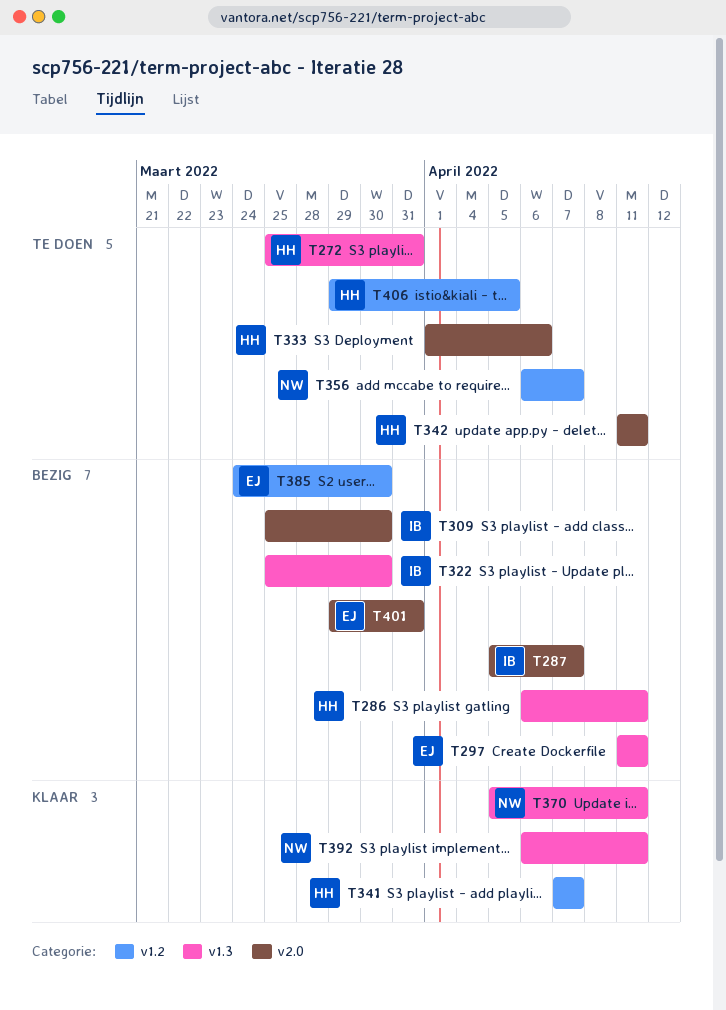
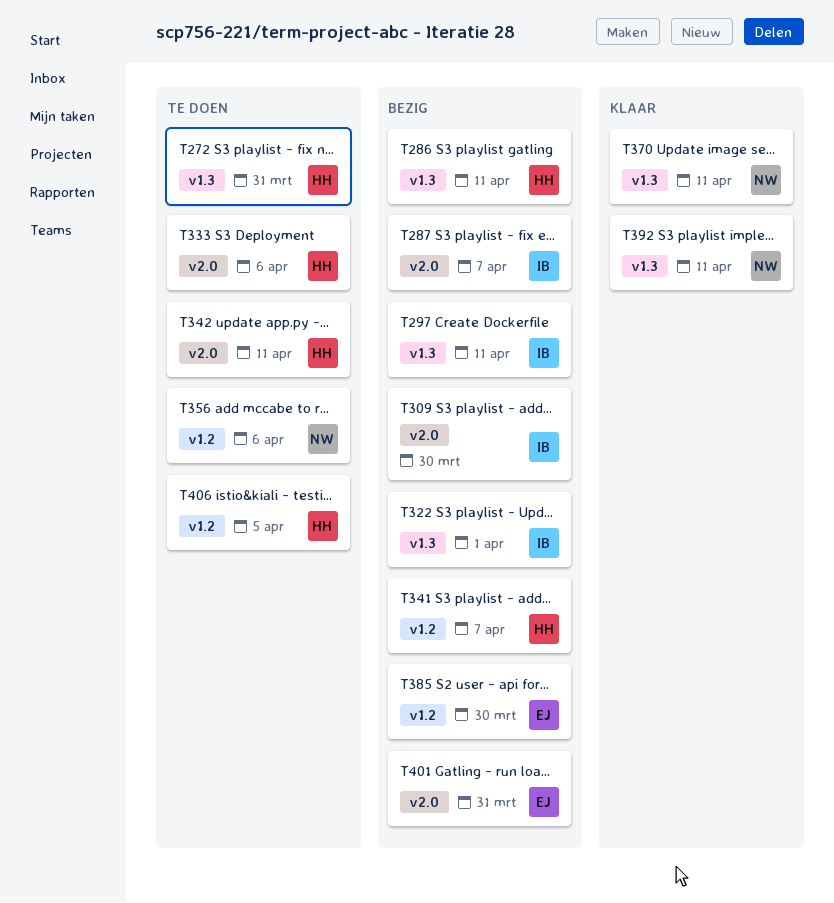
T297, owner: EJ -> IB
T322, due: Mar 30 -> Apr 1
T341, status: Klaar -> Bezig
T356, due: Apr 7 -> Apr 6

